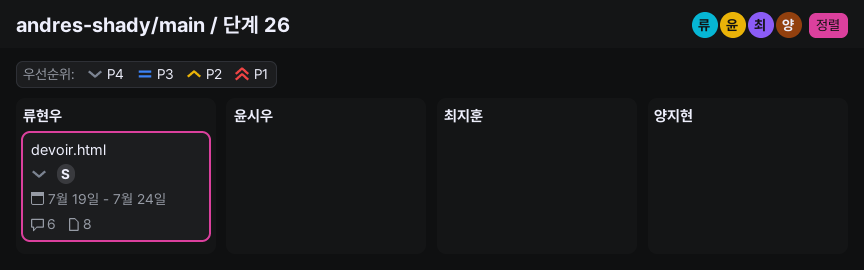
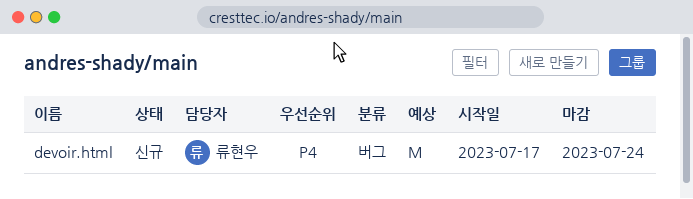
devoir.html, estimate: S -> M
devoir.html, start: Jul 19 -> Jul 17

